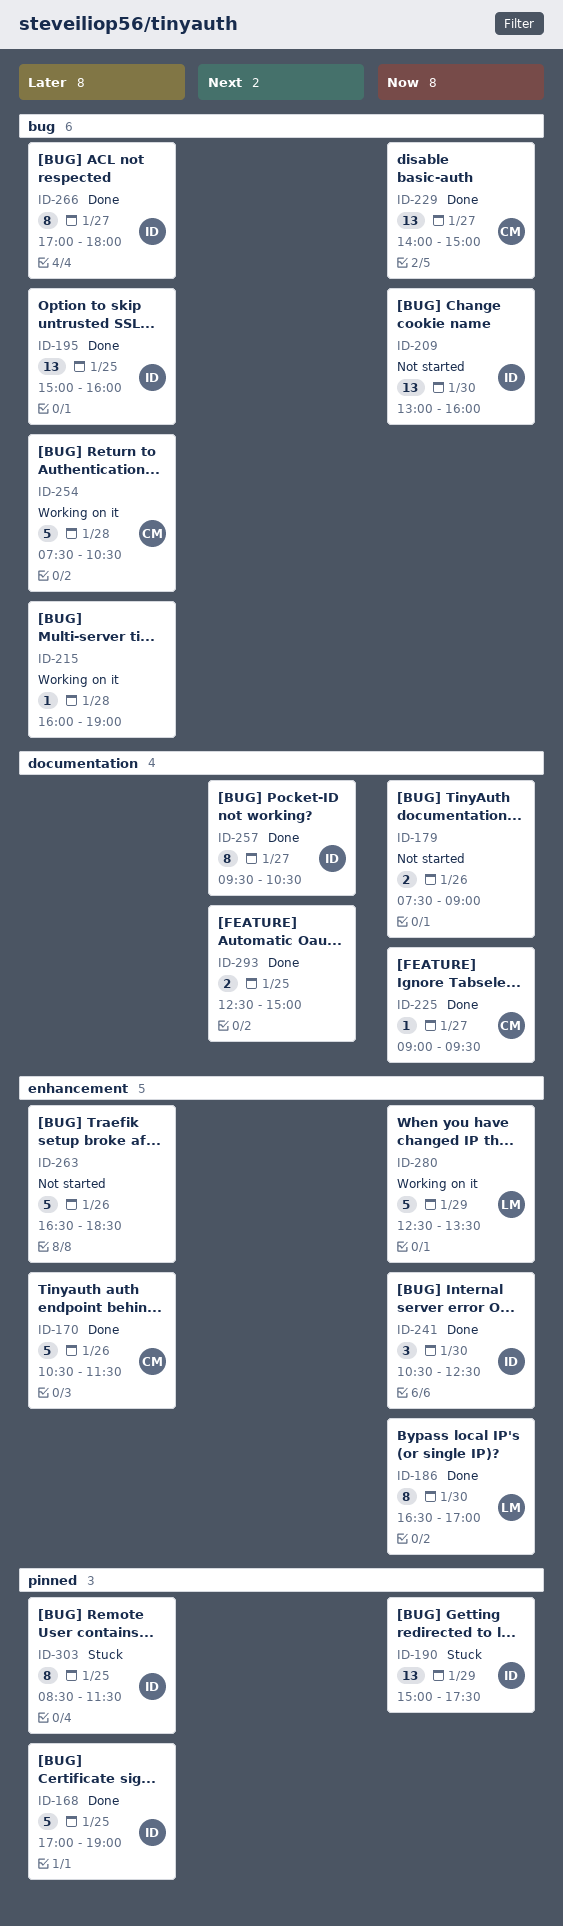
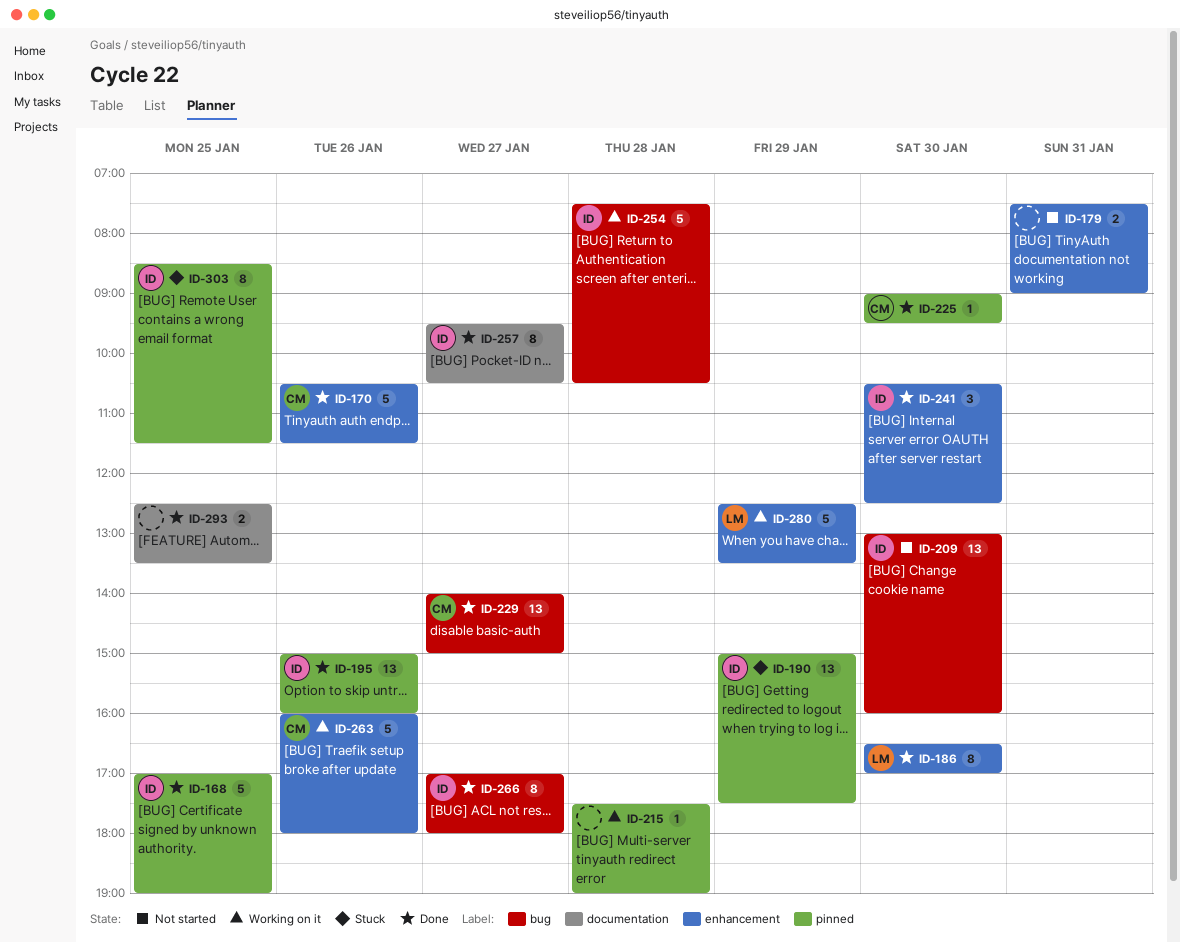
ID-179, label: documentation -> enhancement
ID-179, day: Jan 26 -> Jan 31
ID-195, label: bug -> pinned
ID-195, day: Jan 25 -> Jan 26
ID-215, label: bug -> pinned
ID-215, begins: 16:00 -> 17:30
ID-225, label: documentation -> pinned
ID-225, day: Jan 27 -> Jan 30
ID-254, owner: CM -> ID
ID-263, status: Not started -> Working on it
ID-263, owner: none -> CM
ID-263, begins: 16:30 -> 16:00
ID-263, ends: 18:30 -> 18:00
ID-293, ends: 15:00 -> 13:30

